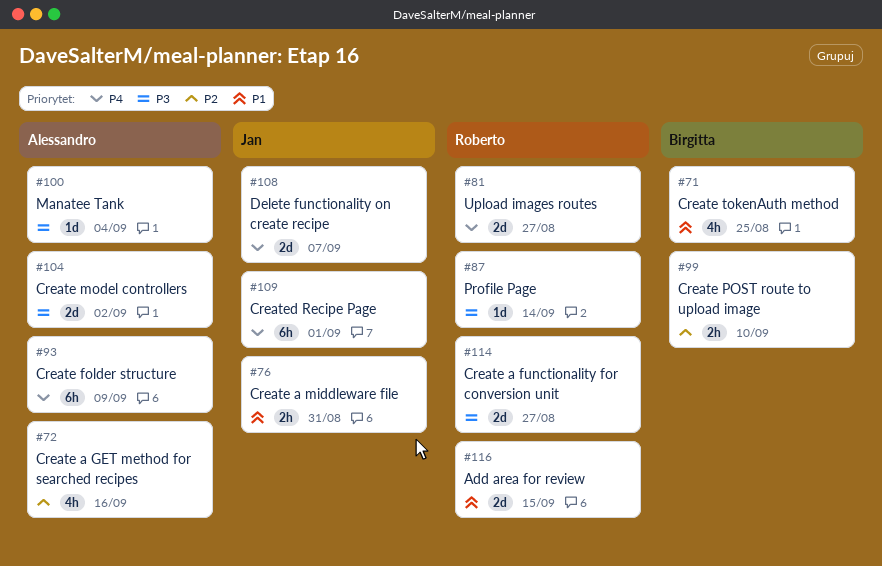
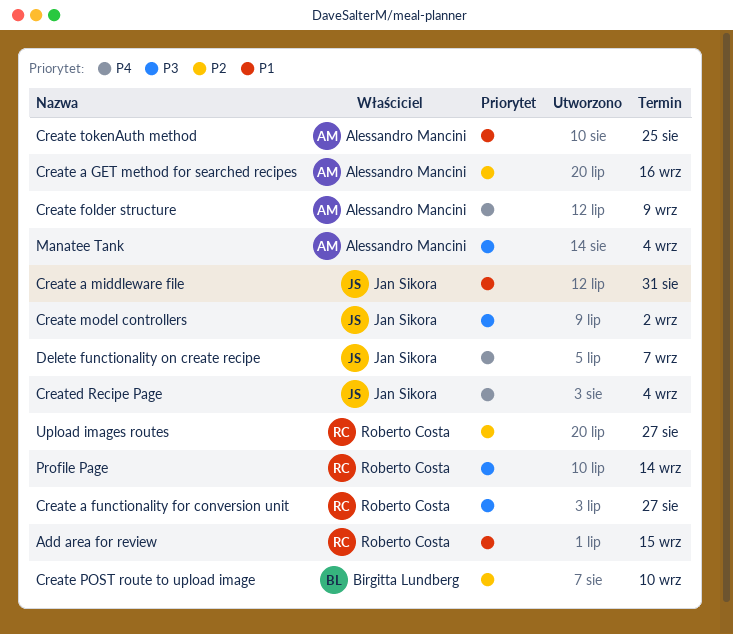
Create model controllers, owner: Alessandro Mancini -> Jan Sikora
Create tokenAuth method, owner: Birgitta Lundberg -> Alessandro Mancini
Created Recipe Page, due: Sep 1 -> Sep 4
Upload images routes, priority: P4 -> P2

